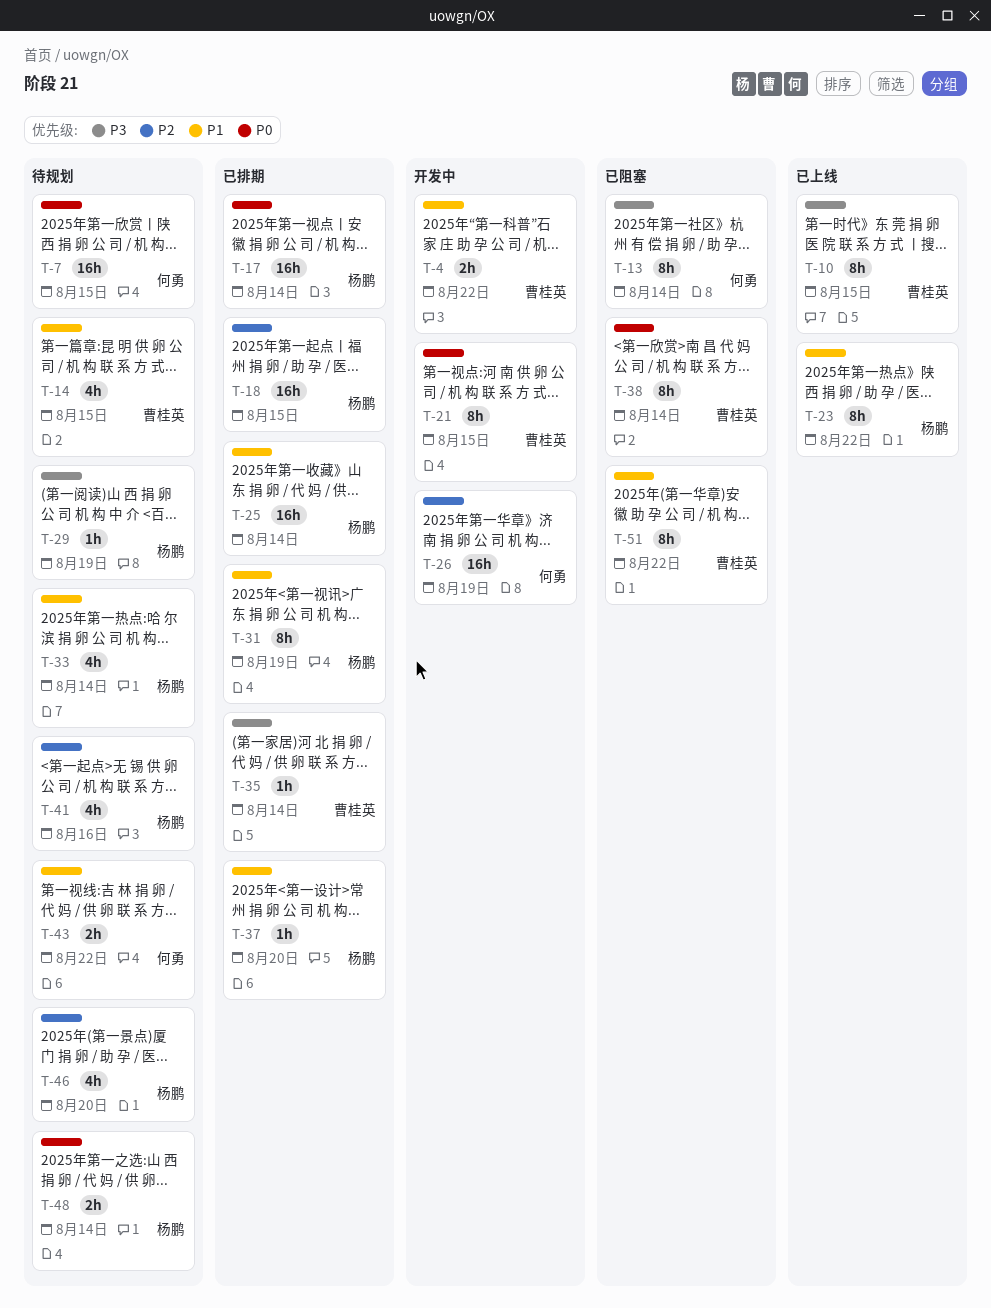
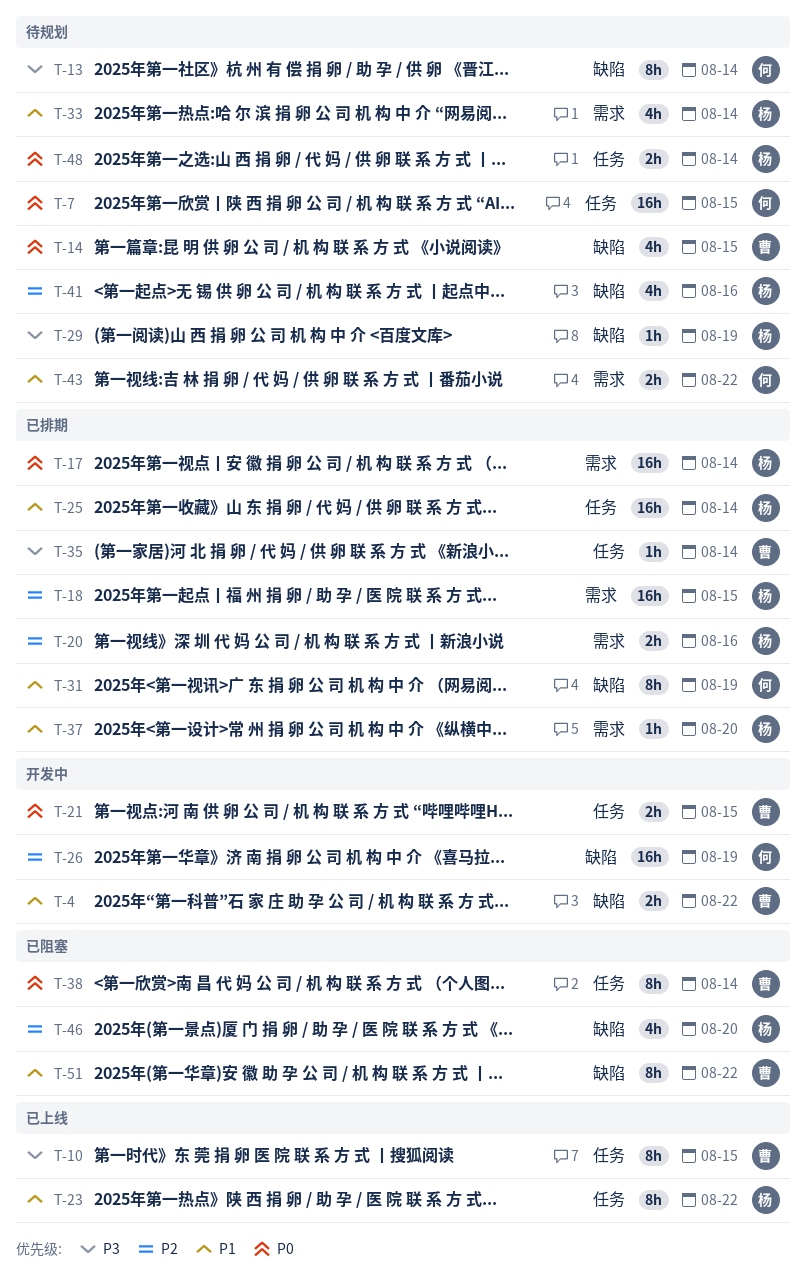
T-13, status: 已阻塞 -> 待规划
T-14, priority: P1 -> P0
T-20: none -> present
T-21, estimate: 8h -> 2h
T-31, owner: 杨鹏 -> 何勇
T-46, status: 待规划 -> 已阻塞

